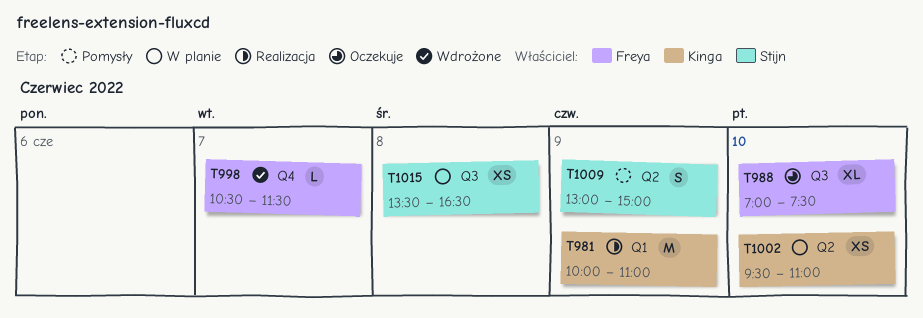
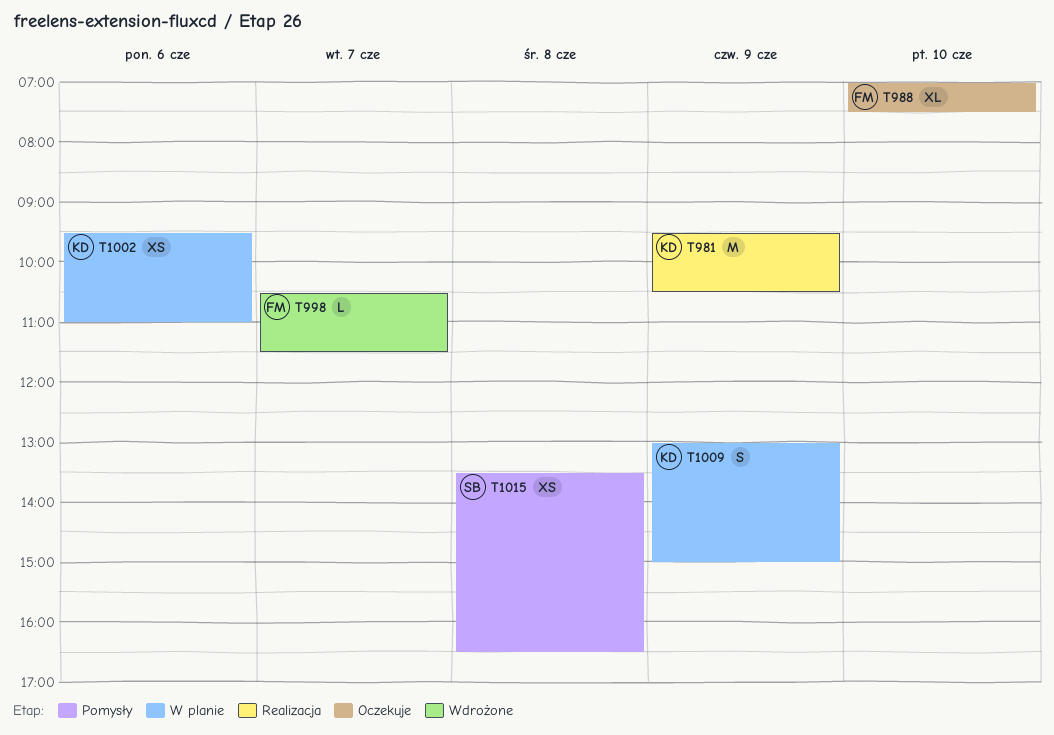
T981, begins: 10:00 -> 09:30
T981, ends: 11:00 -> 10:30
T1002, day: Jun 10 -> Jun 6
T1009, status: Pomysły -> W planie
T1009, owner: Stijn -> Kinga
T1015, status: W planie -> Pomysły

